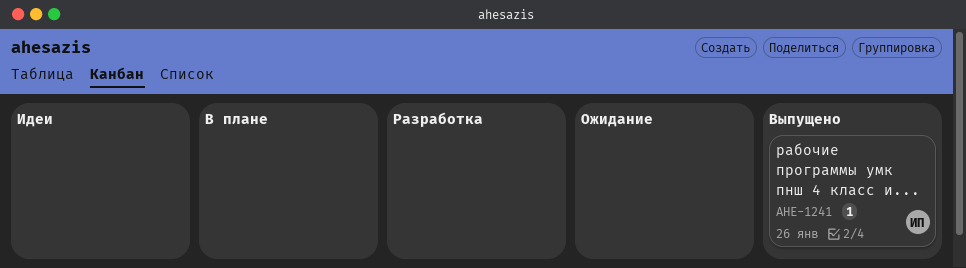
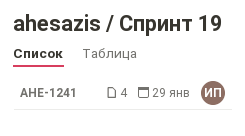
AHE-1241, due: Jan 26 -> Jan 29

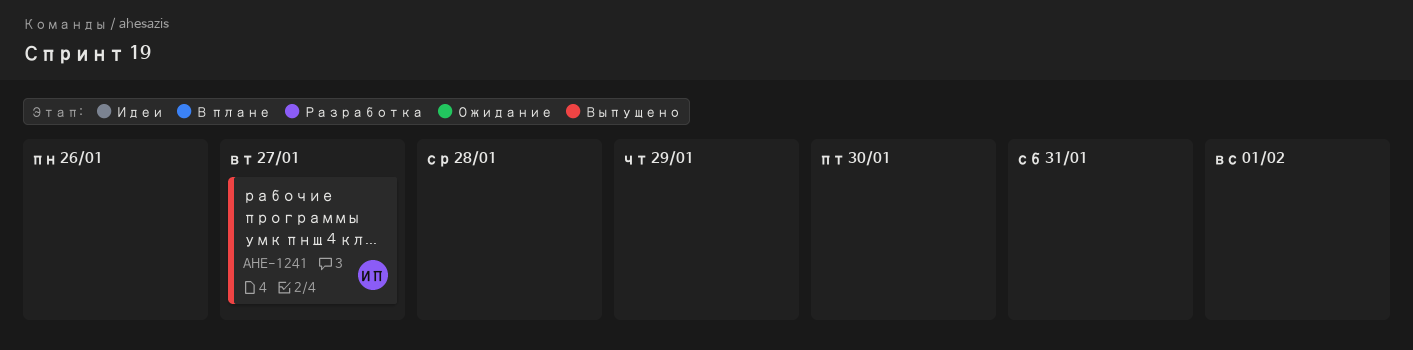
AHE-1241, due: Jan 29 -> Jan 27

